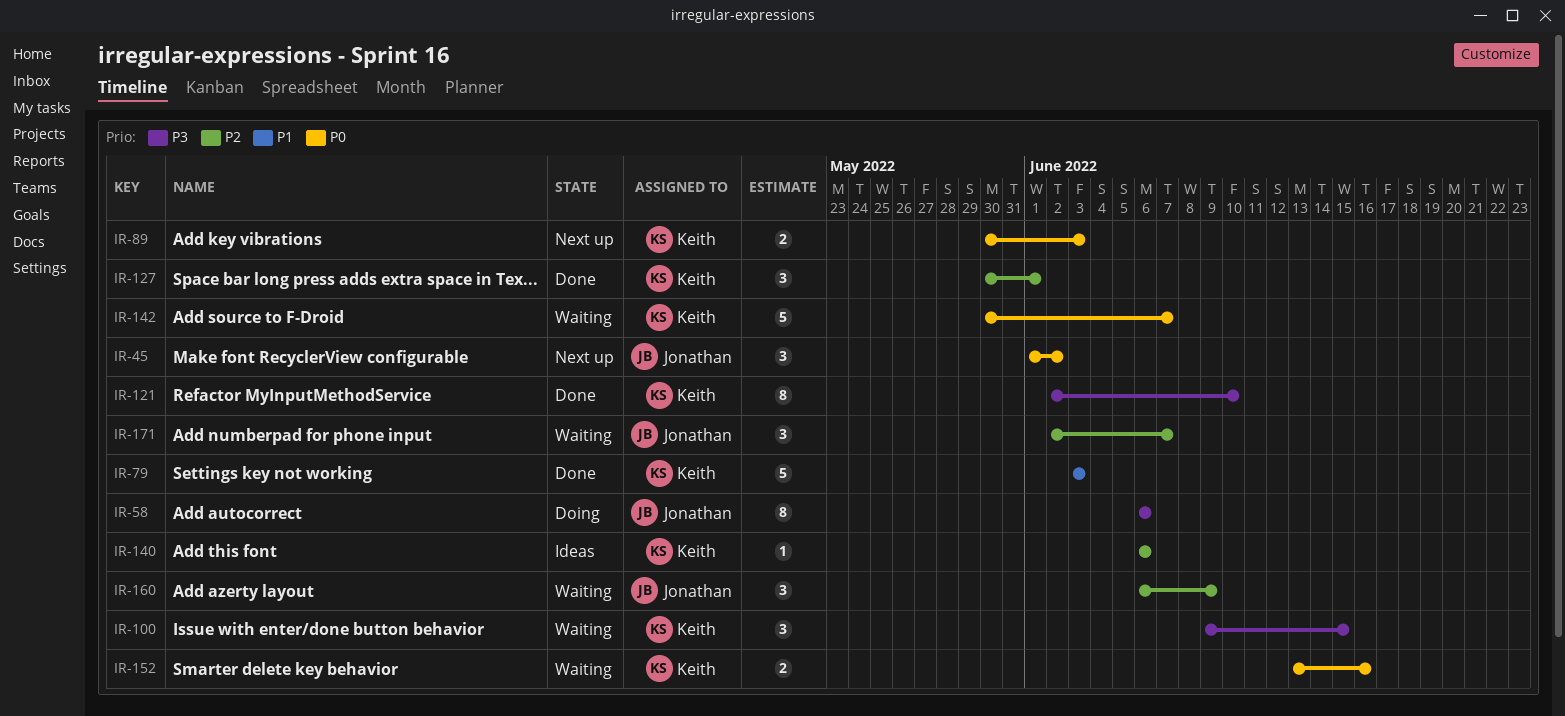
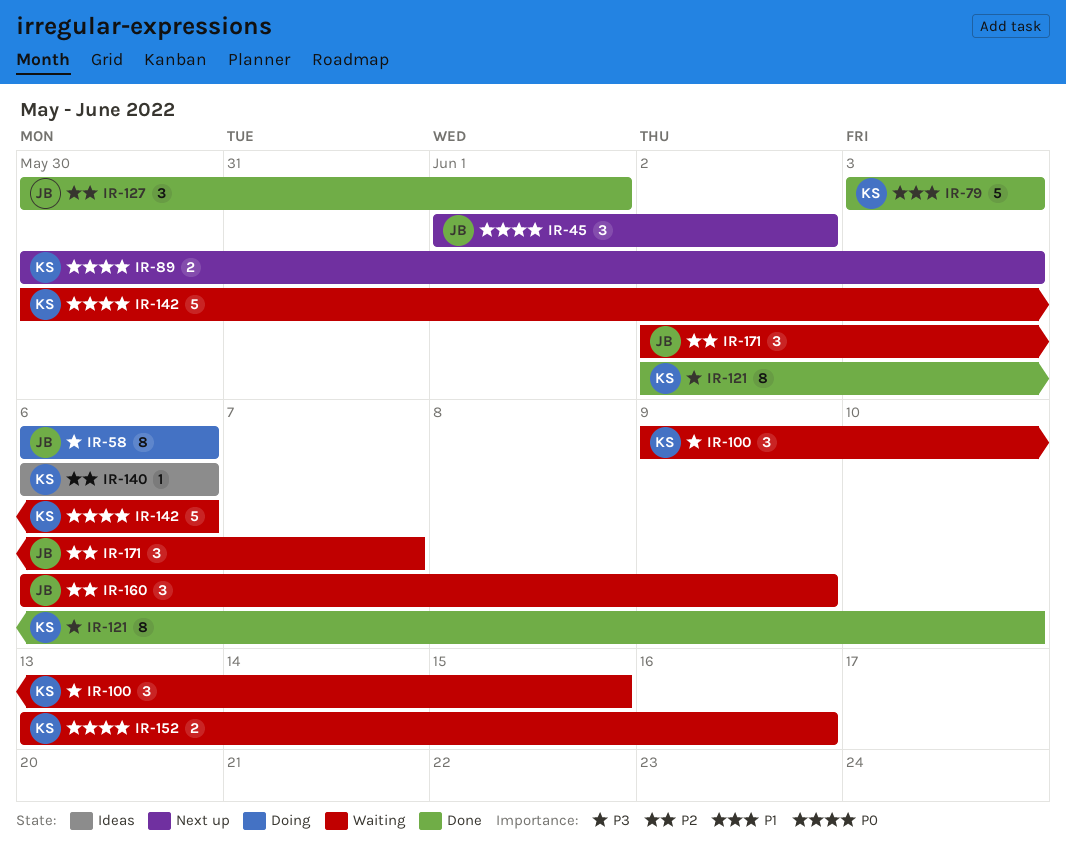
IR-127, owner: Keith -> Jonathan
IR-142, due: Jun 7 -> Jun 6

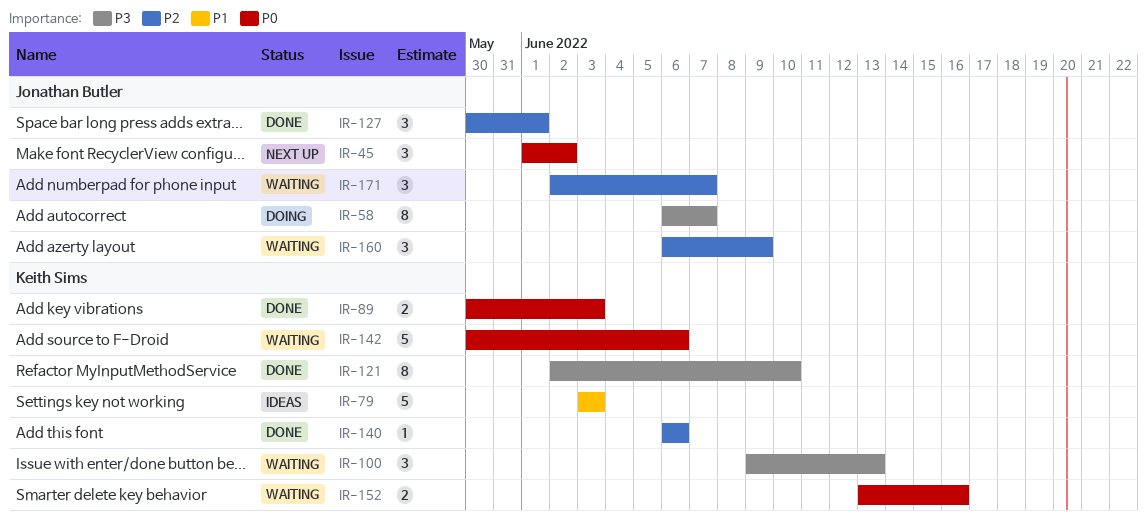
IR-58, due: Jun 6 -> Jun 7
IR-79, status: Done -> Ideas
IR-89, status: Next up -> Done
IR-100, due: Jun 15 -> Jun 13
IR-140, status: Ideas -> Done

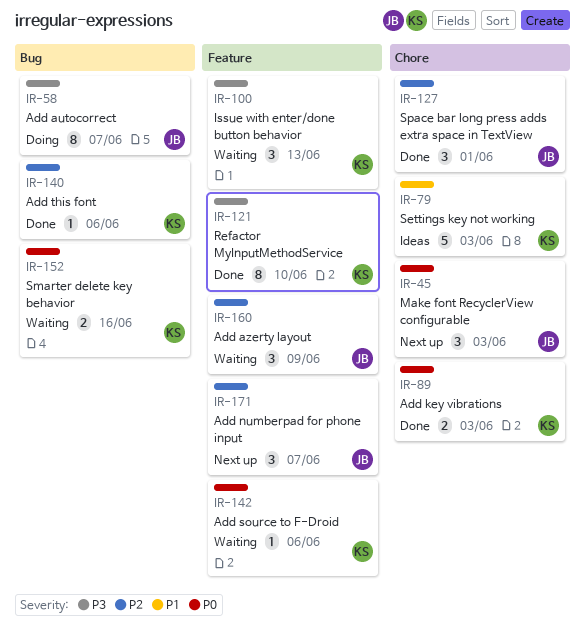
IR-45, due: Jun 2 -> Jun 3
IR-142, estimate: 5 -> 1
IR-171, status: Waiting -> Next up

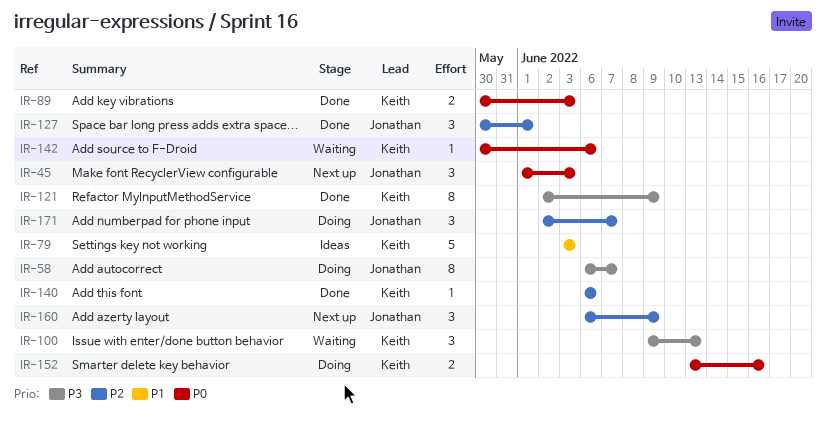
IR-121, due: Jun 10 -> Jun 9
IR-152, status: Waiting -> Doing
IR-160, status: Waiting -> Next up
IR-171, status: Next up -> Doing

